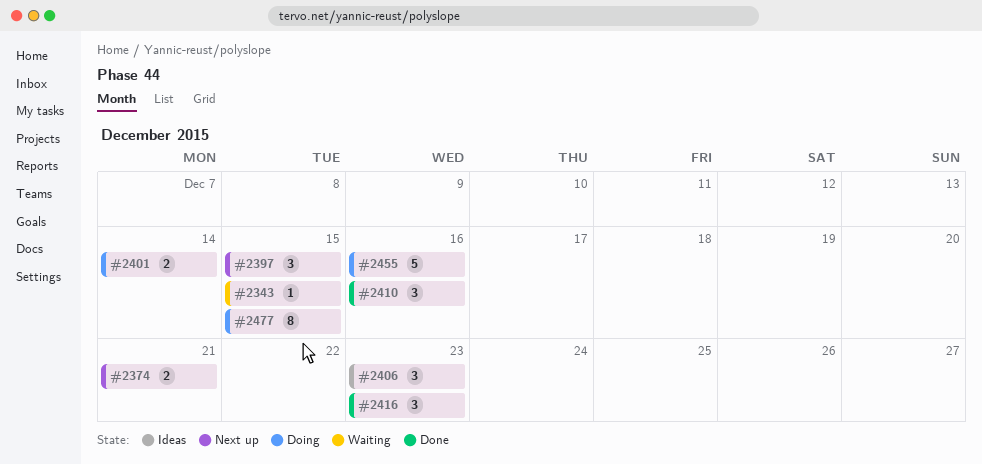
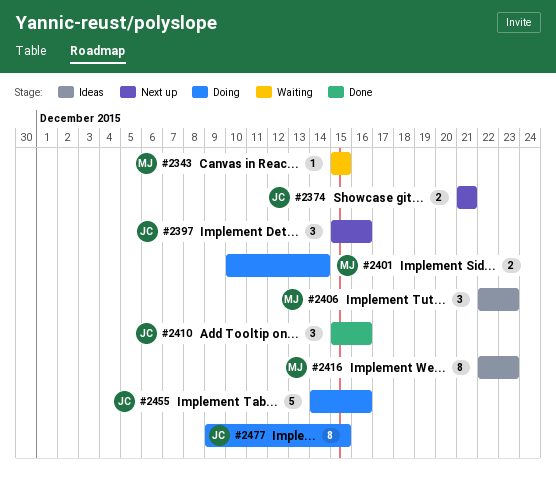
#2397, due: Dec 15 -> Dec 16
#2416, status: Done -> Ideas
#2416, estimate: 3 -> 8

